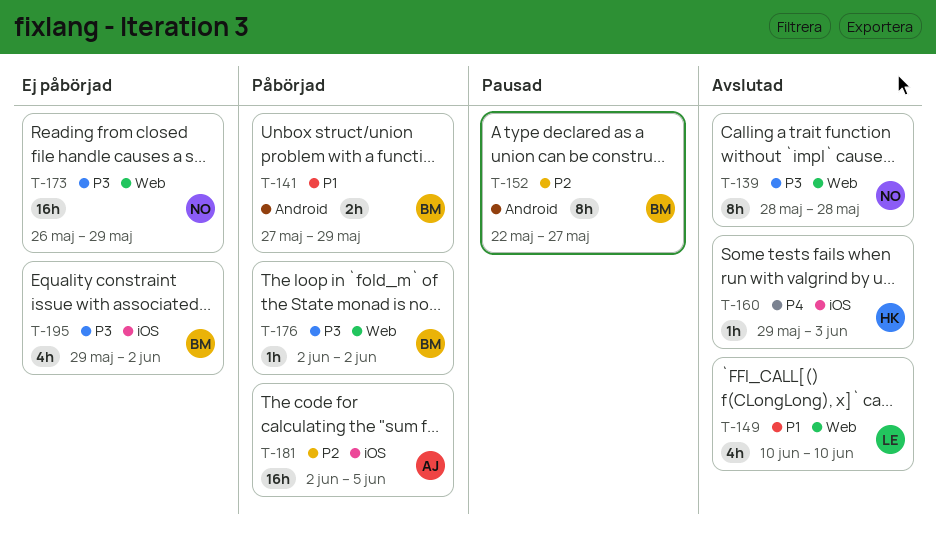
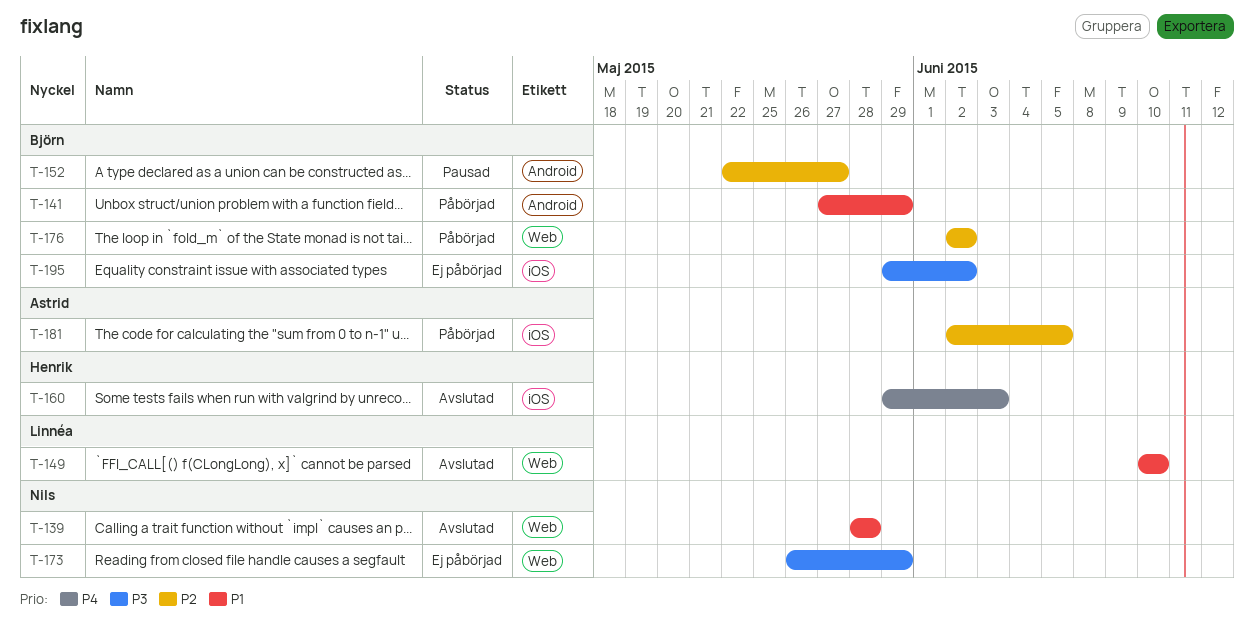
T-139, priority: P3 -> P1
T-176, priority: P3 -> P2

